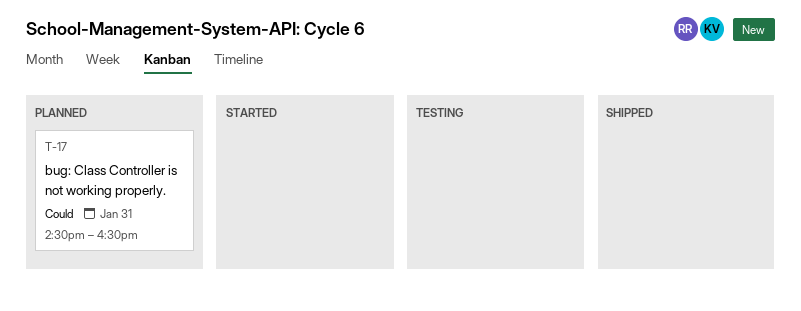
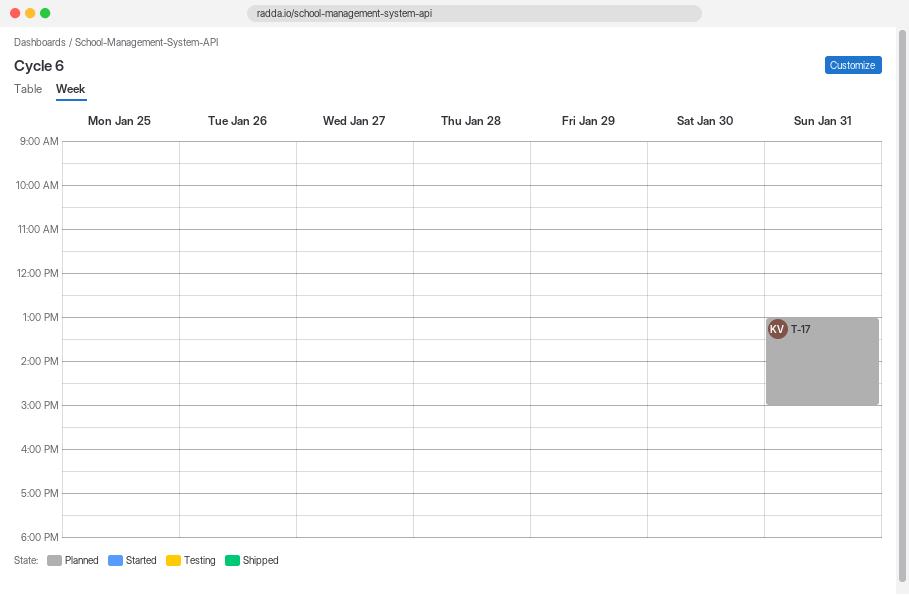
T-17, begins: 14:30 -> 13:00
T-17, ends: 16:30 -> 15:00

